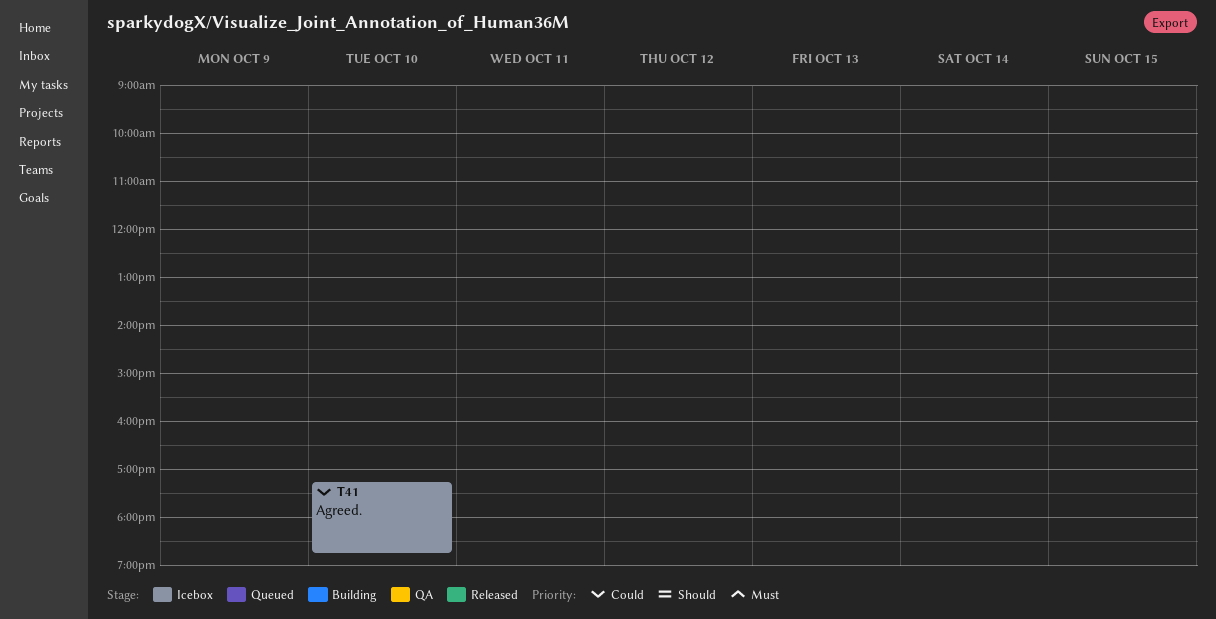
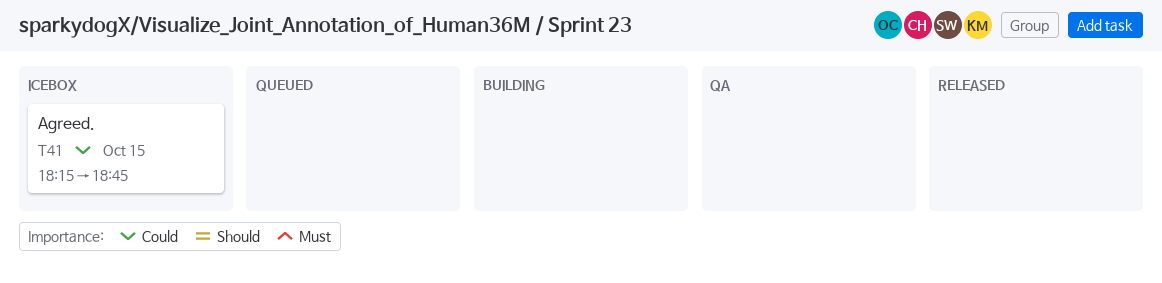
T41, day: Oct 10 -> Oct 15
T41, begins: 17:15 -> 18:15

